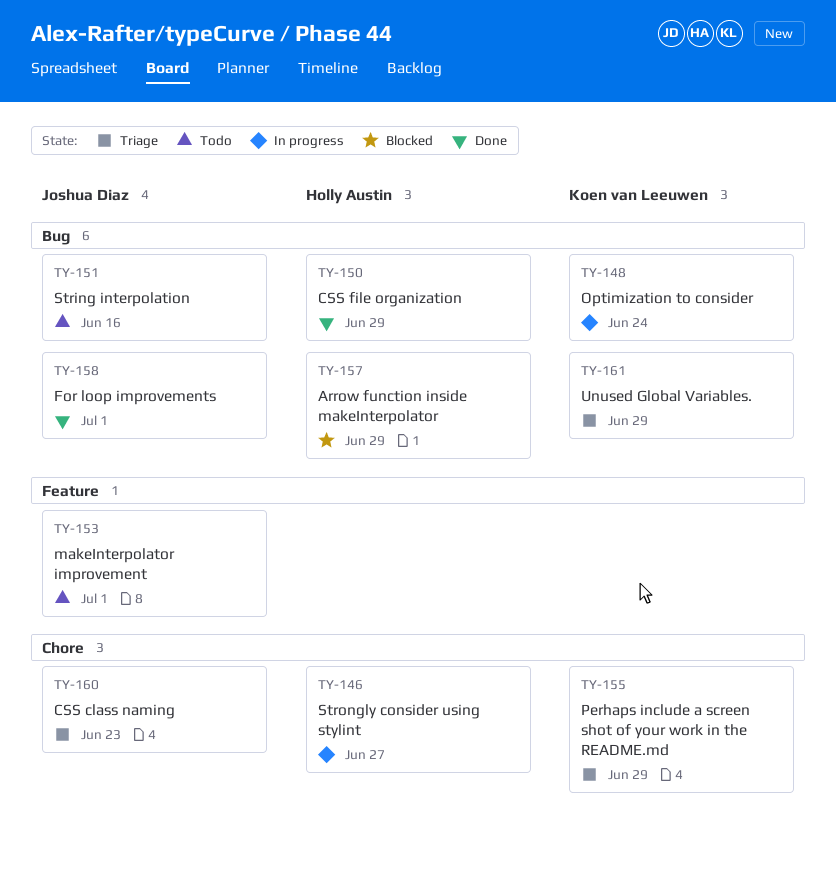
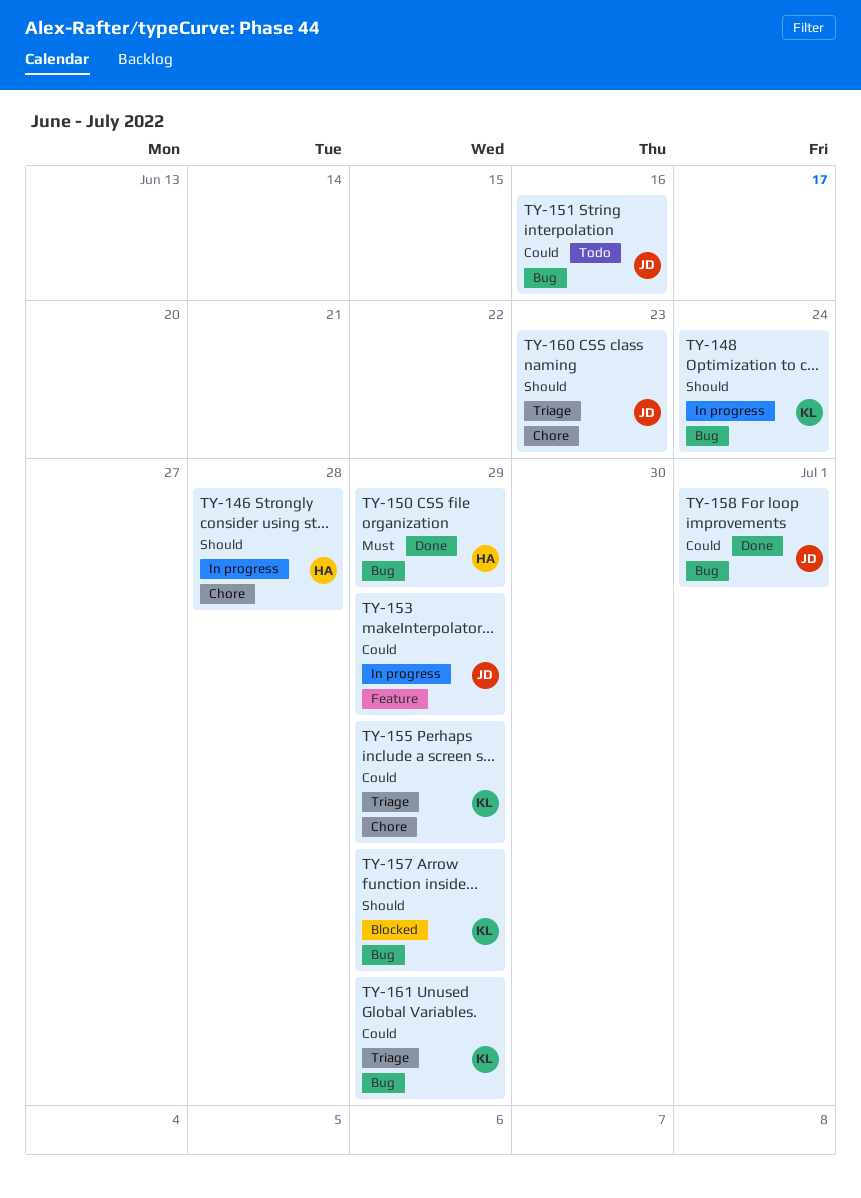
TY-146, due: Jun 27 -> Jun 28
TY-153, status: Todo -> In progress
TY-153, due: Jul 1 -> Jun 29
TY-157, owner: Holly Austin -> Koen van Leeuwen

